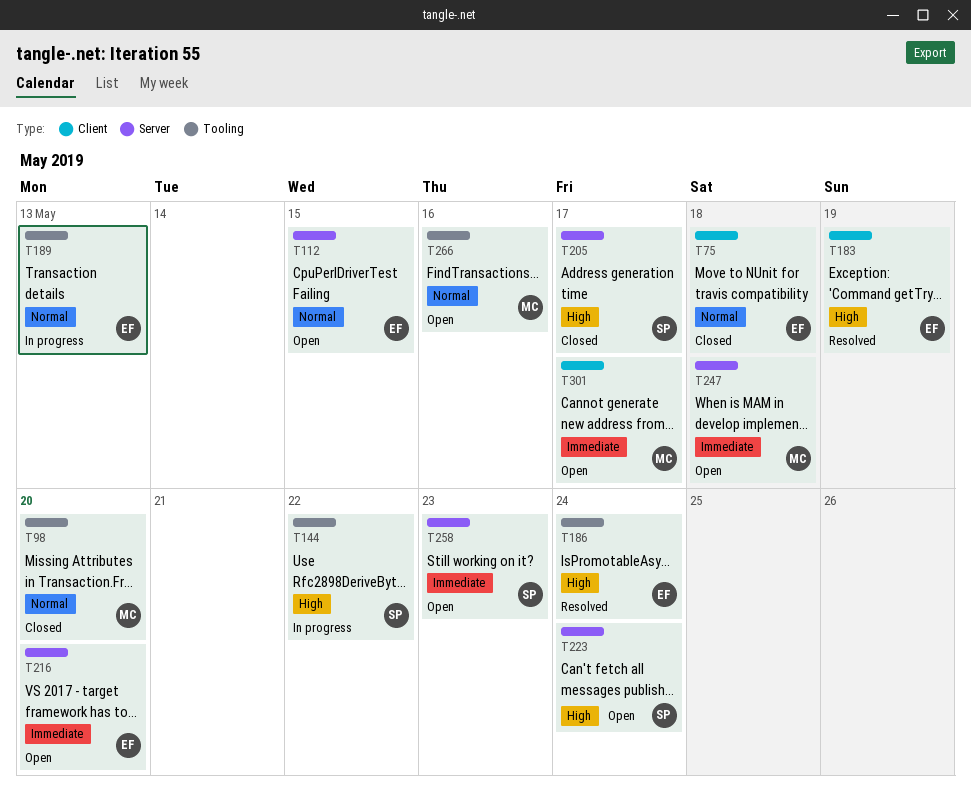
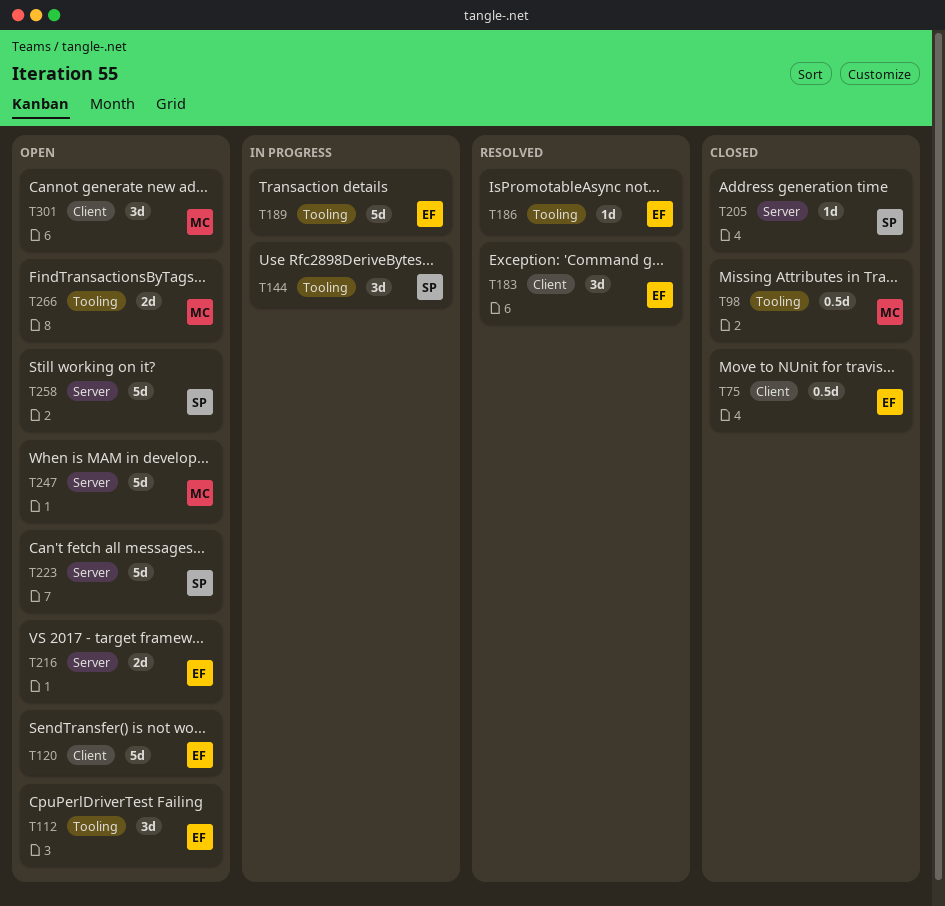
T112, label: Server -> Tooling
T120: none -> present

